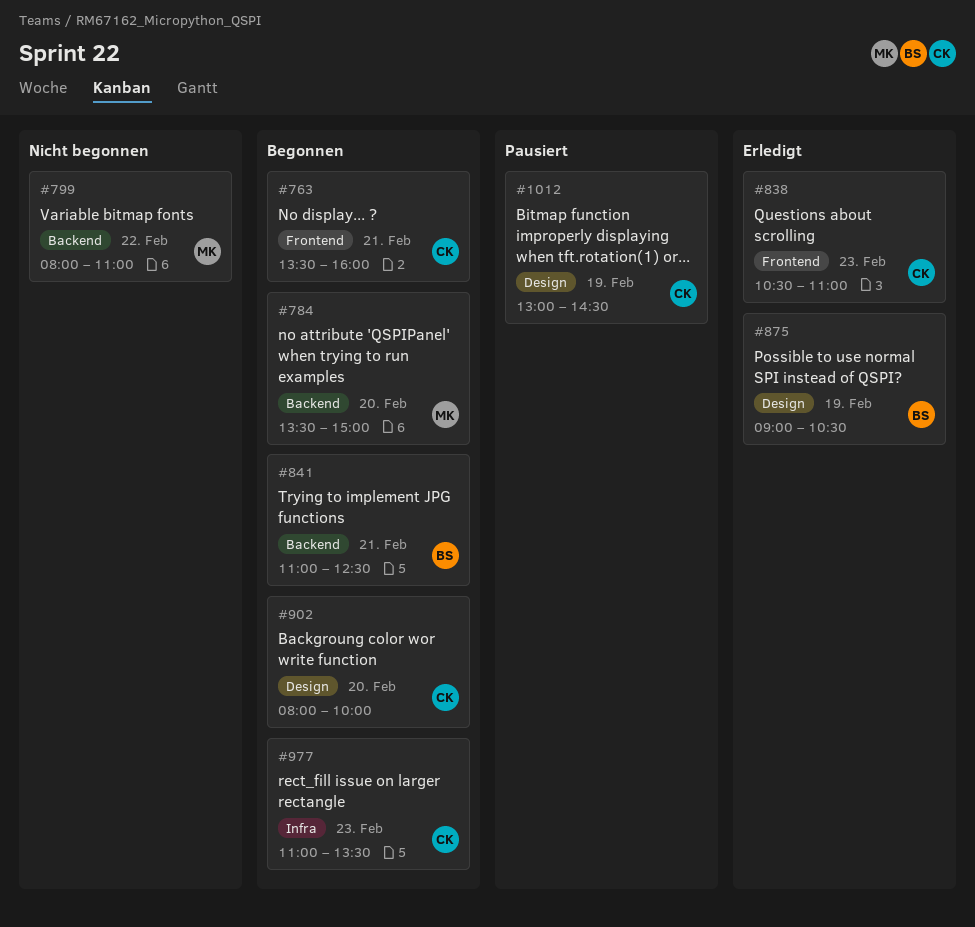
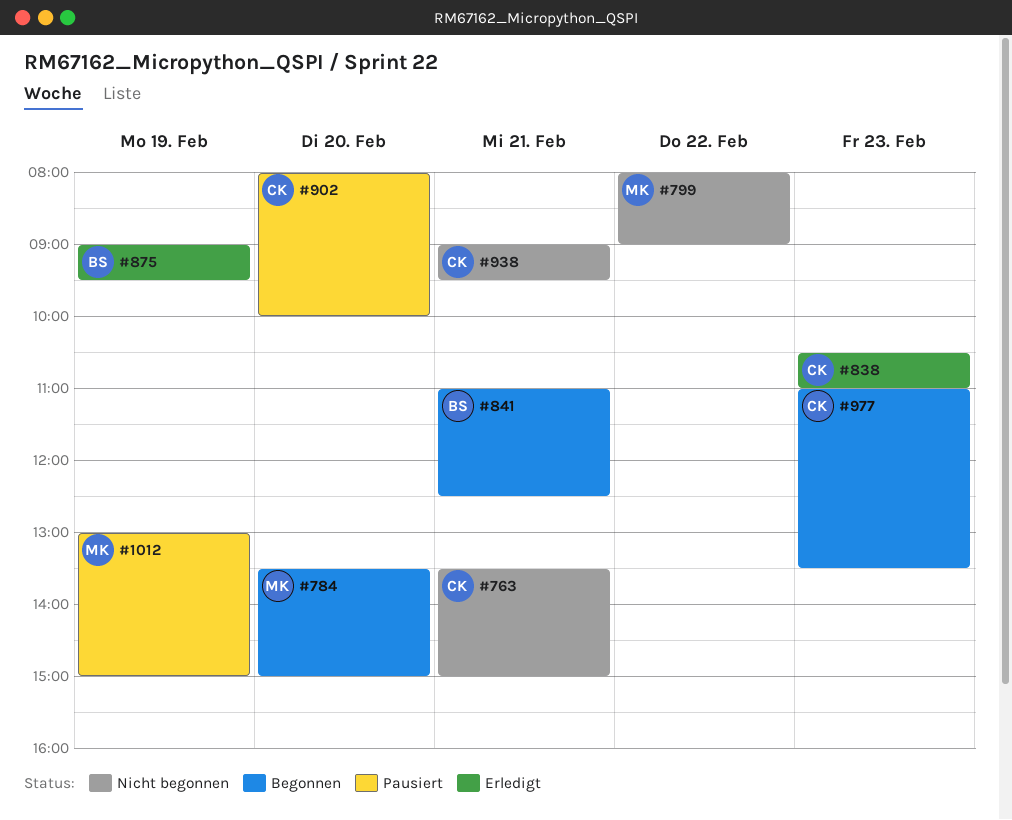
#763, status: Begonnen -> Nicht begonnen
#763, ends: 16:00 -> 15:00
#799, ends: 11:00 -> 09:00
#875, ends: 10:30 -> 09:30
#902, status: Begonnen -> Pausiert
#938: none -> present
#1012, owner: CK -> MK
#1012, ends: 14:30 -> 15:00

